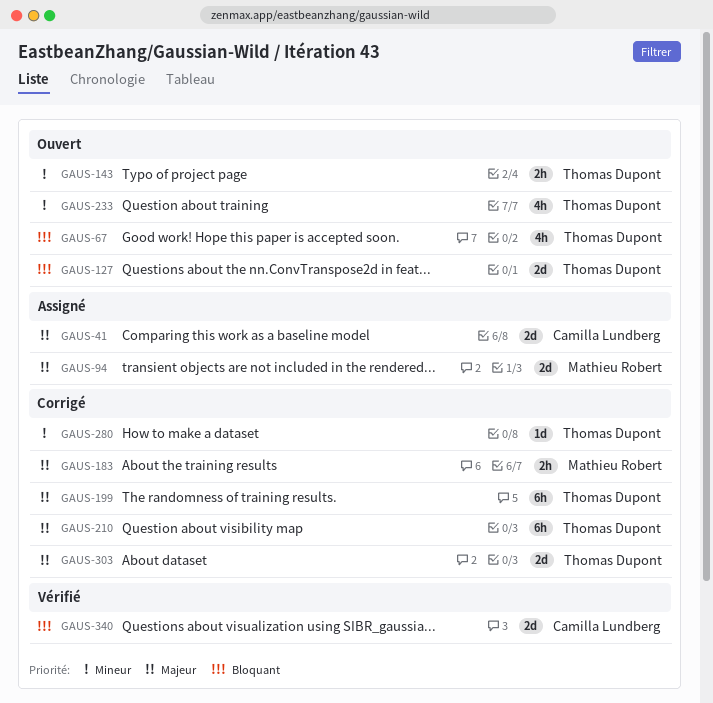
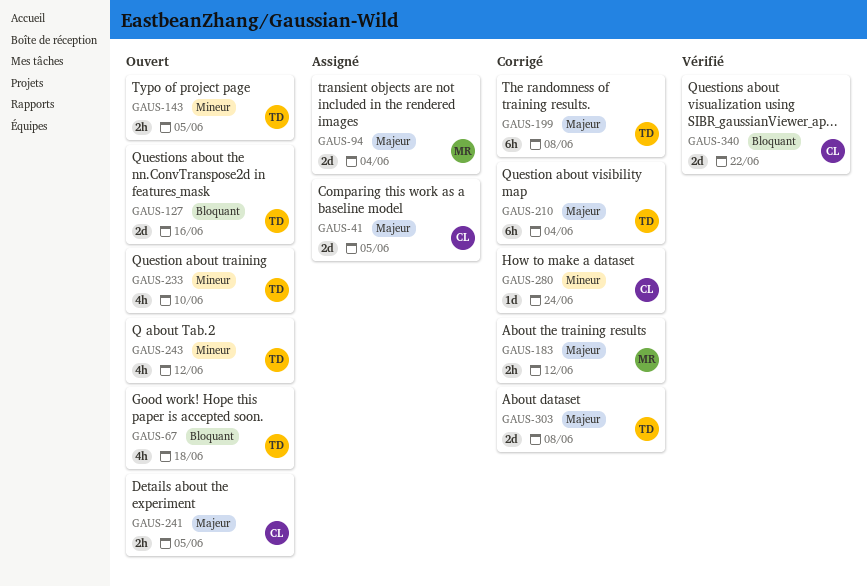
GAUS-241: none -> present
GAUS-243: none -> present
GAUS-280, owner: Thomas Dupont -> Camilla Lundberg

